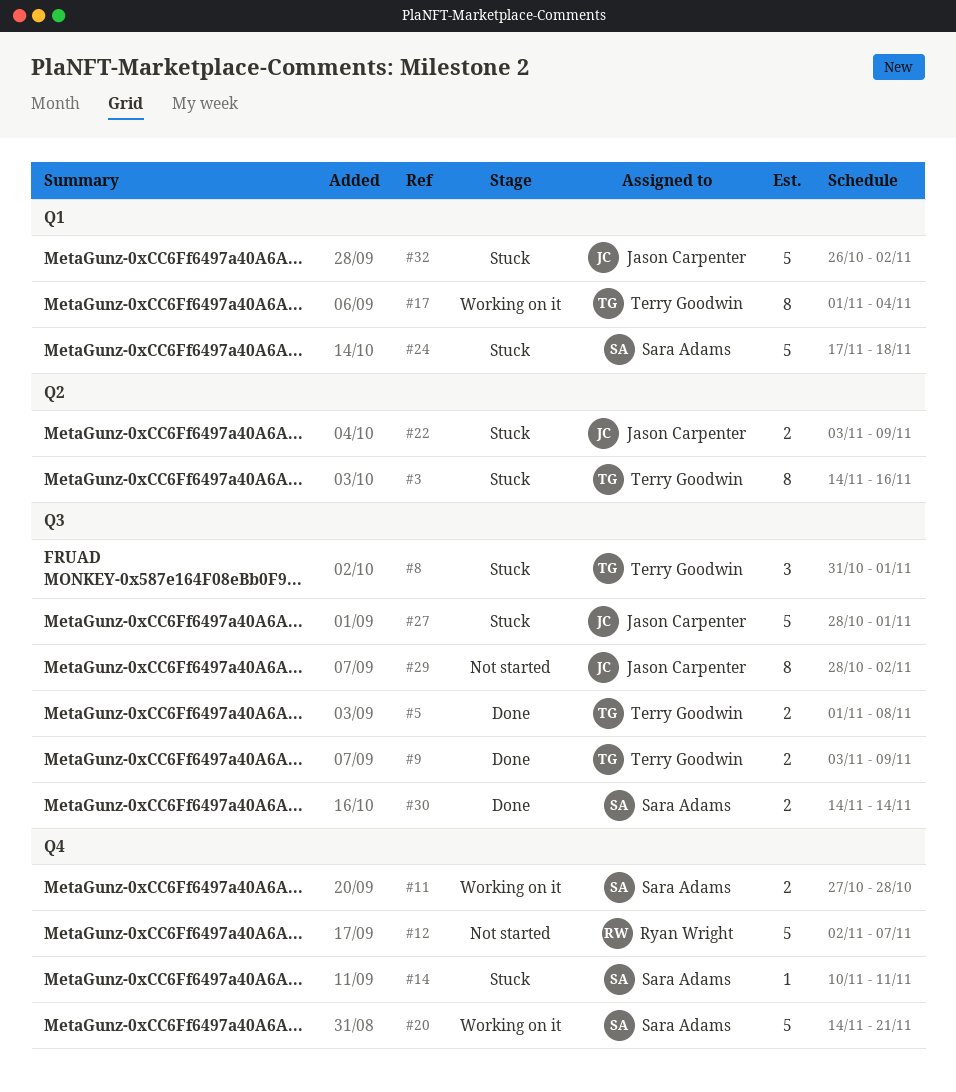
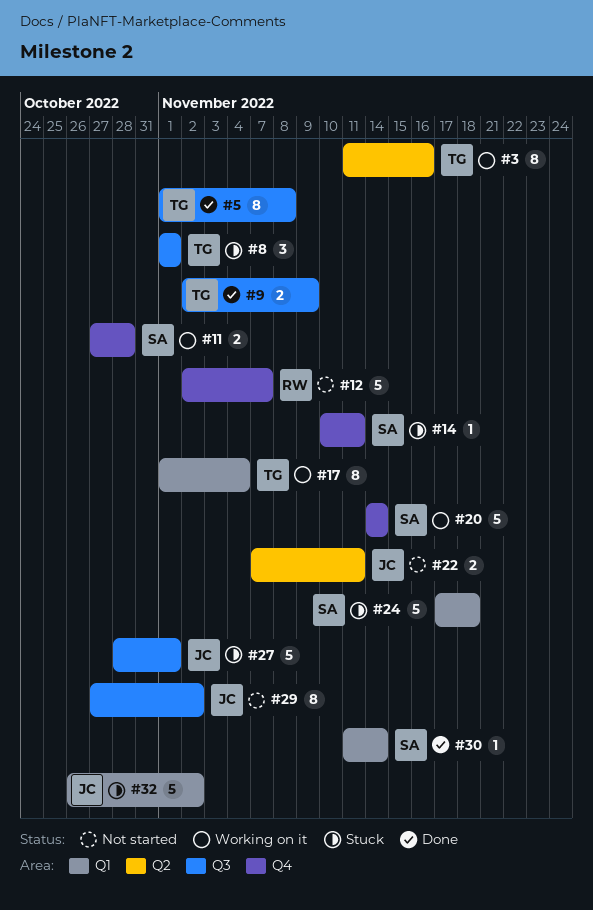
#3, status: Stuck -> Working on it
#3, start: Nov 14 -> Nov 11
#5, estimate: 2 -> 8
#8, start: Oct 31 -> Nov 1
#9, start: Nov 3 -> Nov 2
#20, due: Nov 21 -> Nov 14
#22, status: Stuck -> Not started
#22, start: Nov 3 -> Nov 7
#22, due: Nov 9 -> Nov 11
#29, start: Oct 28 -> Oct 27
#30, label: Q3 -> Q1
#30, estimate: 2 -> 1
#30, start: Nov 14 -> Nov 11

